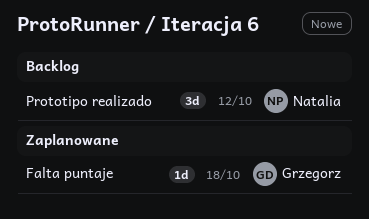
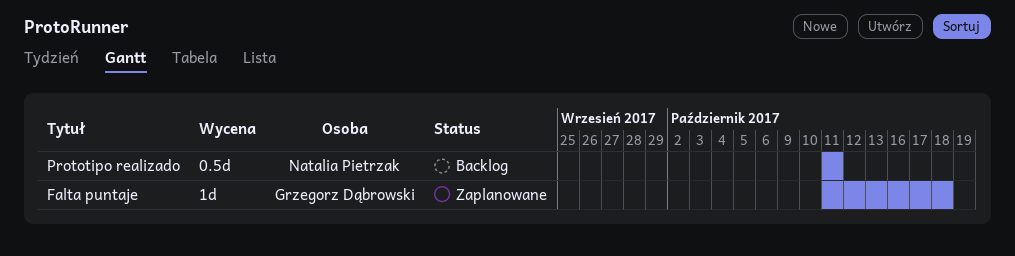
Prototipo realizado, estimate: 3d -> 0.5d
Prototipo realizado, due: Oct 12 -> Oct 11

